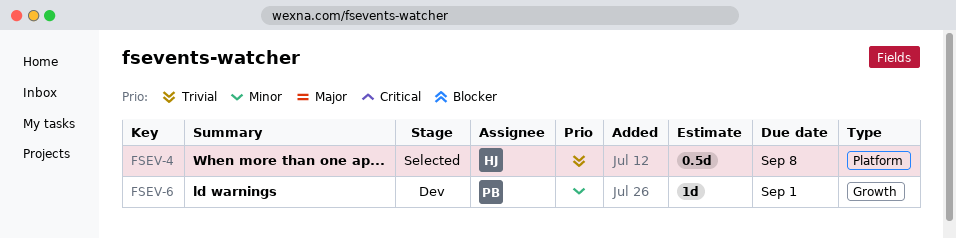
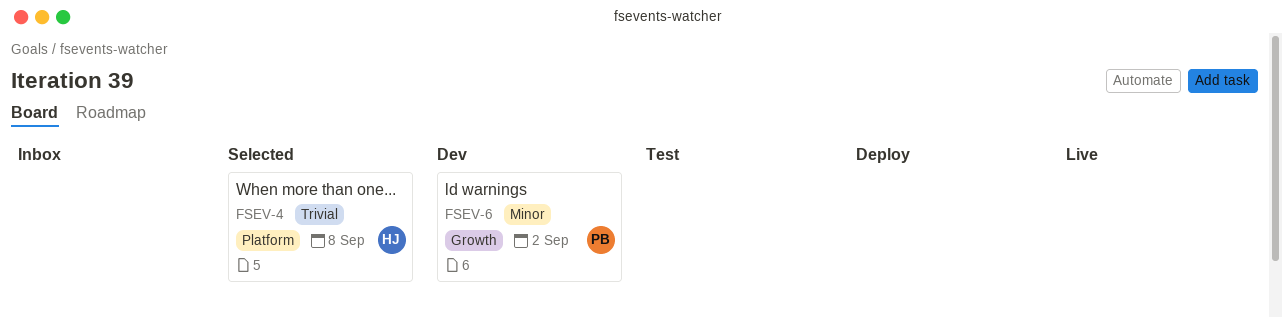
FSEV-6, due: Sep 1 -> Sep 2

